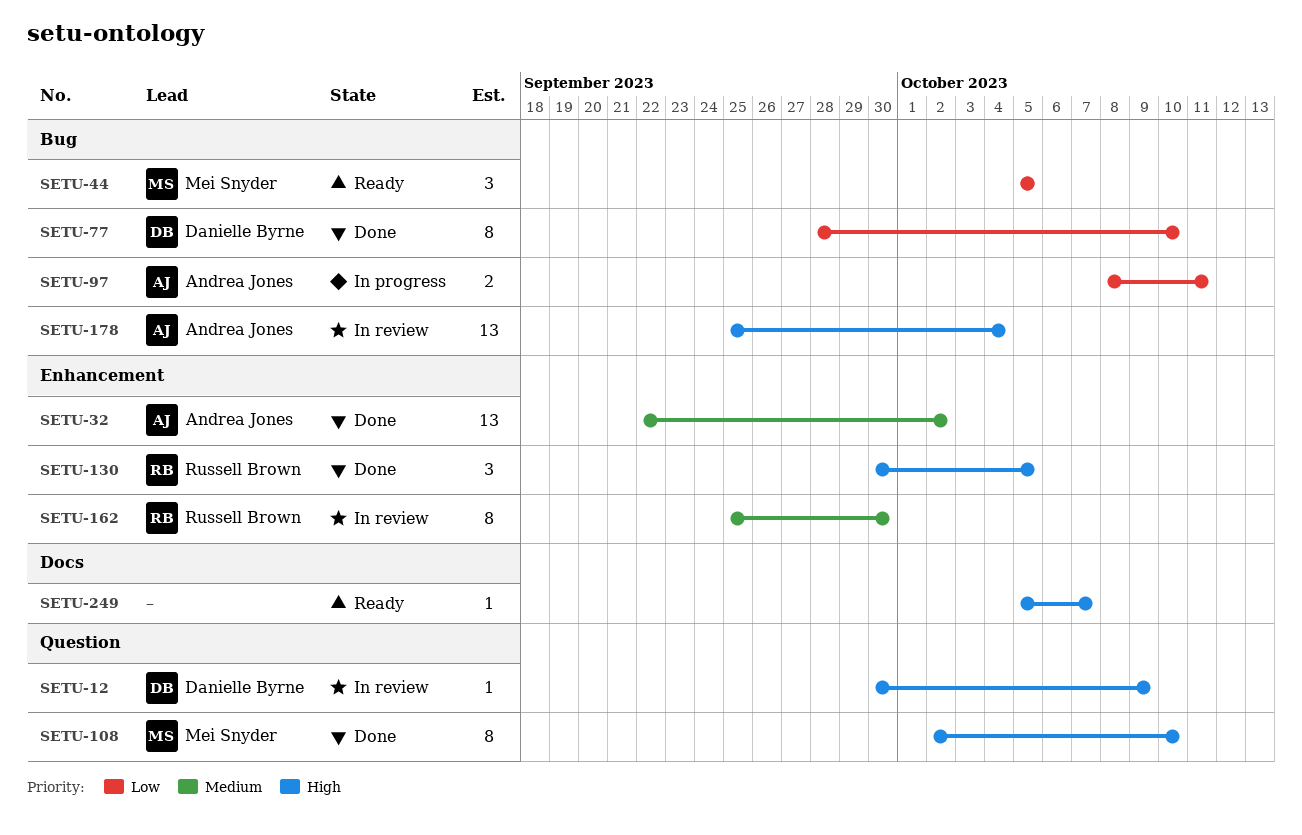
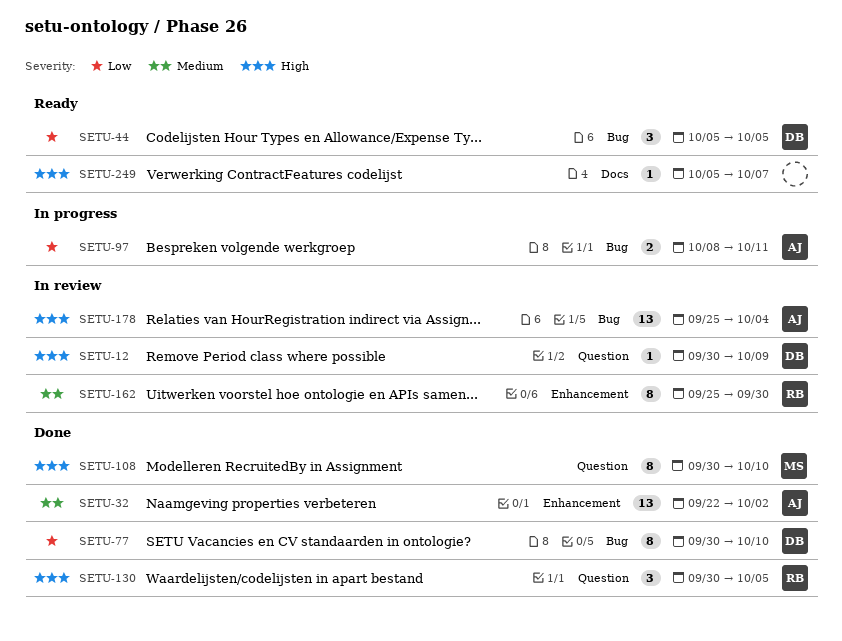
SETU-44, owner: Mei Snyder -> Danielle Byrne
SETU-77, start: Sep 28 -> Sep 30
SETU-108, start: Oct 2 -> Sep 30
SETU-130, label: Enhancement -> Question

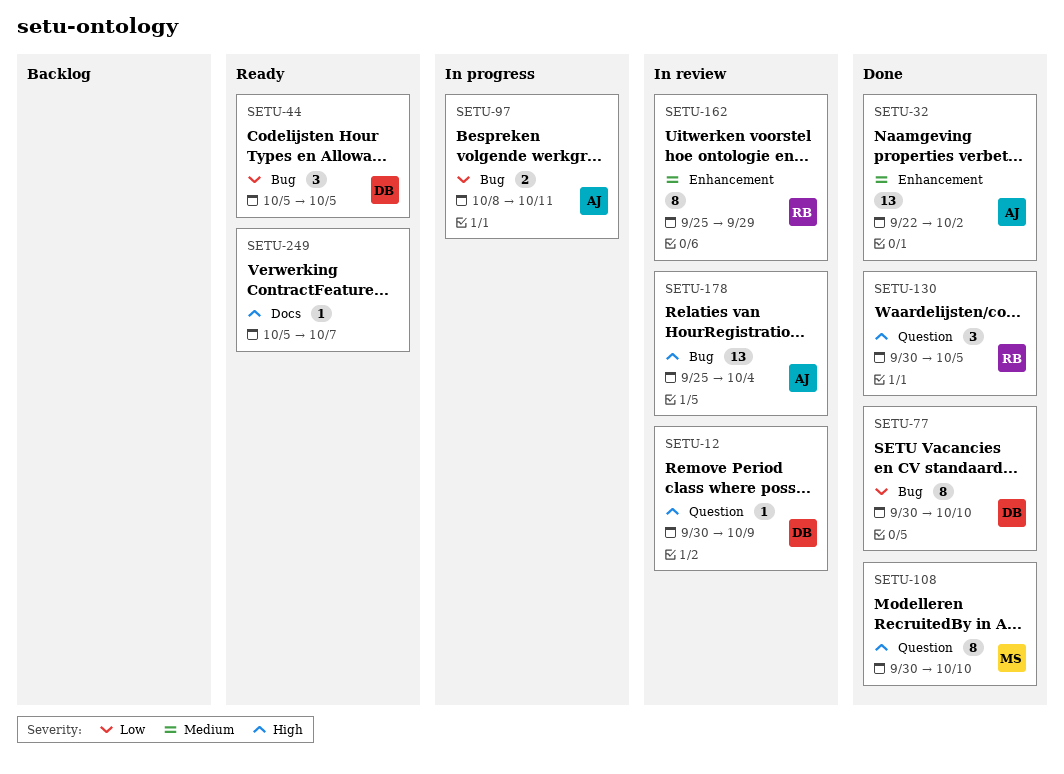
SETU-162, due: Sep 30 -> Sep 29

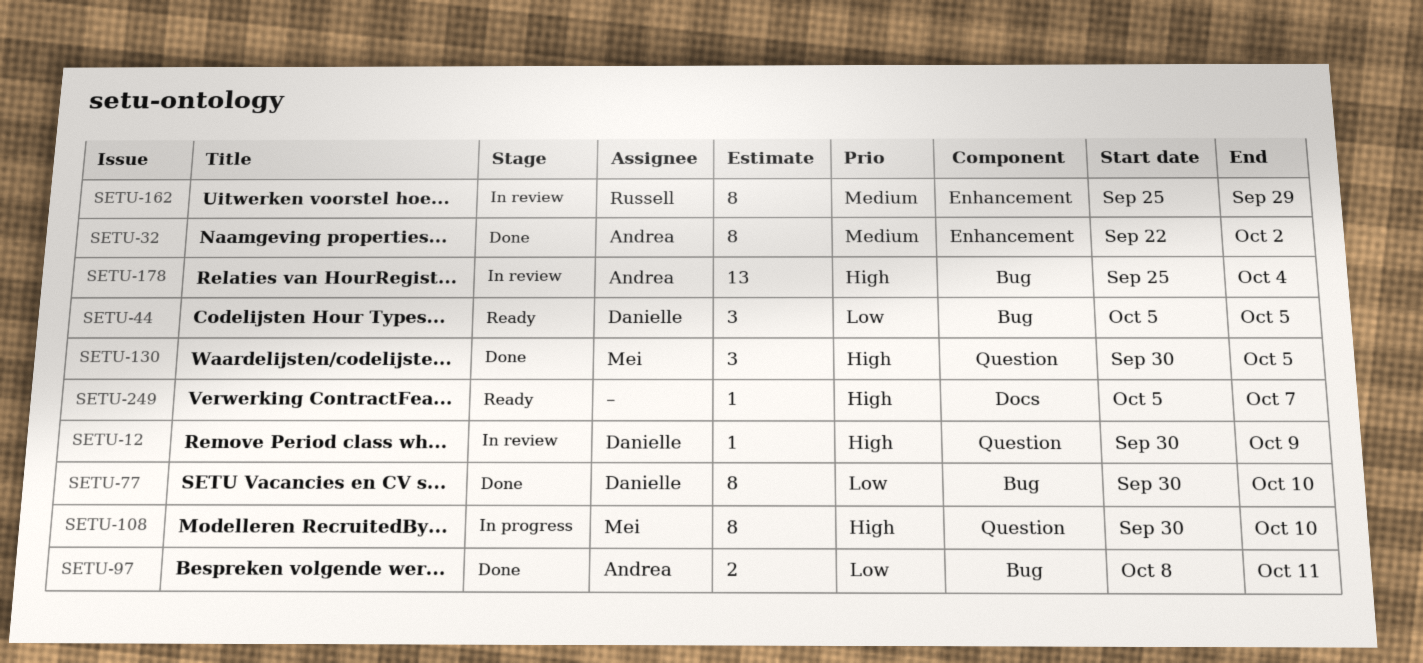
SETU-32, estimate: 13 -> 8
SETU-97, status: In progress -> Done
SETU-108, status: Done -> In progress
SETU-130, owner: Russell -> Mei

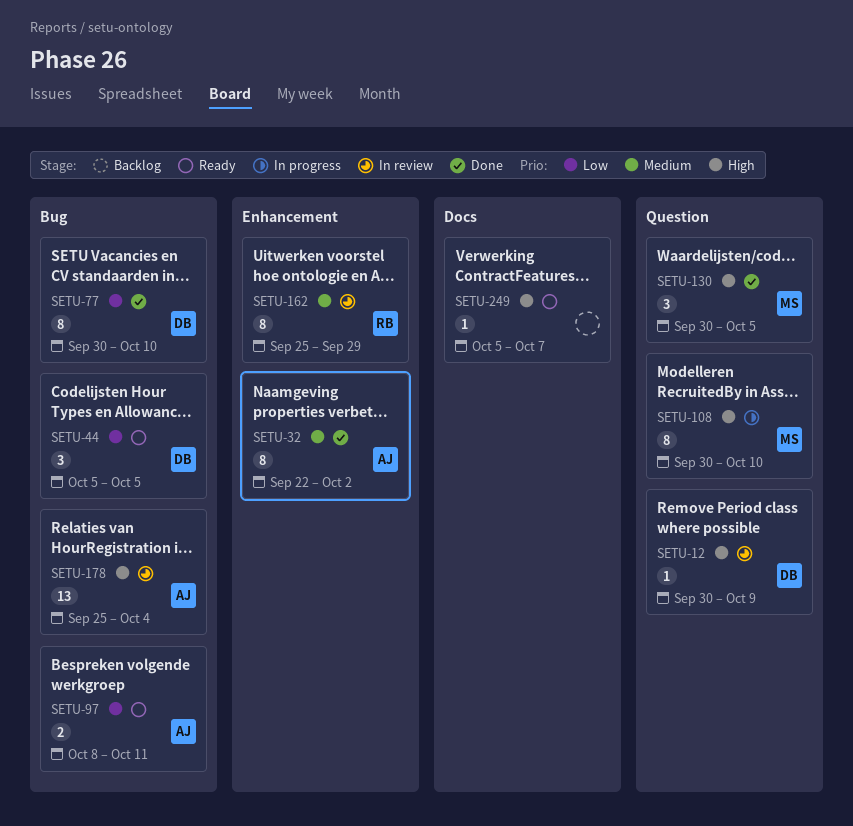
SETU-97, status: Done -> Ready

